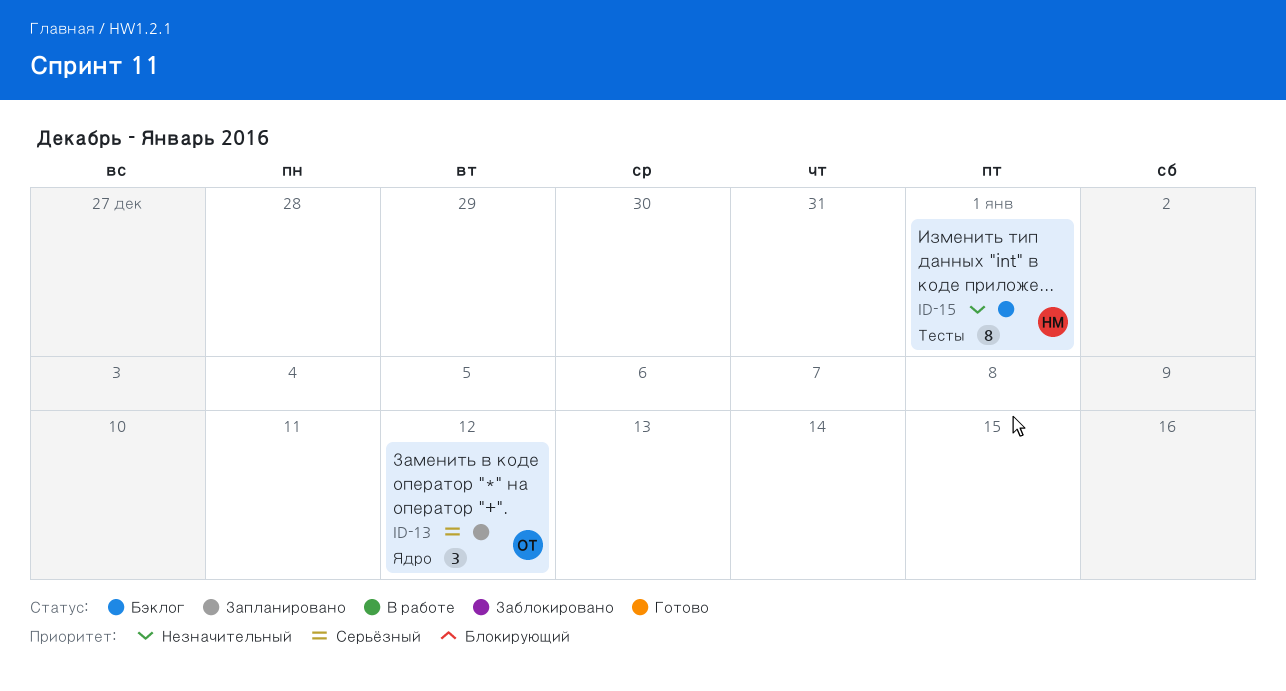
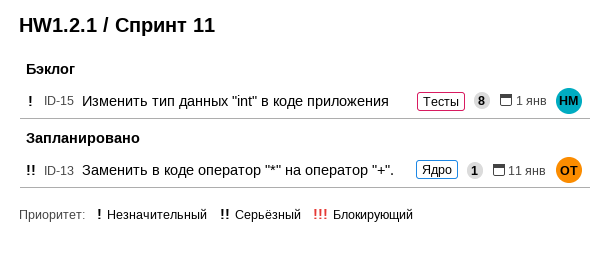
ID-13, estimate: 3 -> 1
ID-13, due: Jan 12 -> Jan 11

